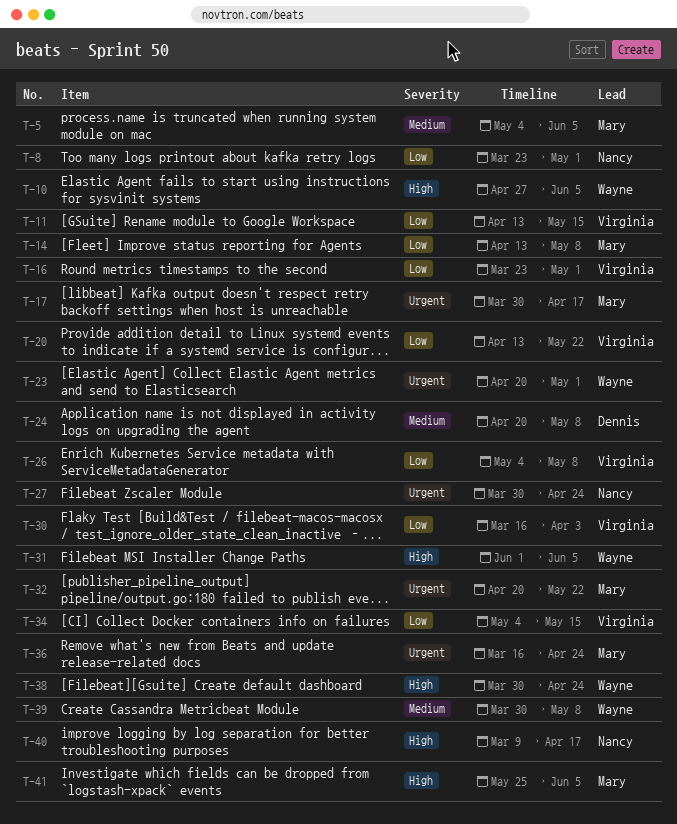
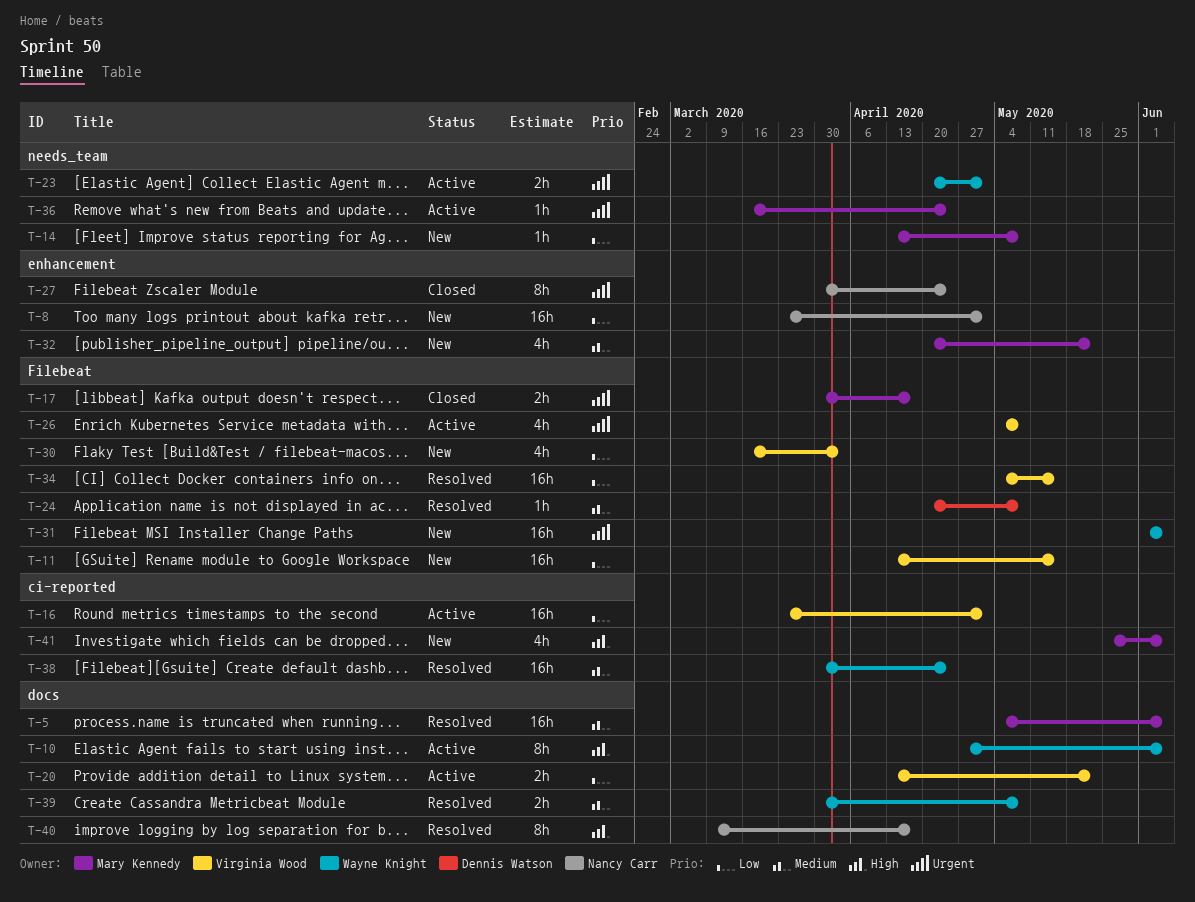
T-26, priority: Low -> Urgent
T-31, priority: High -> Urgent
T-32, priority: Urgent -> Medium
T-38, priority: High -> Medium

